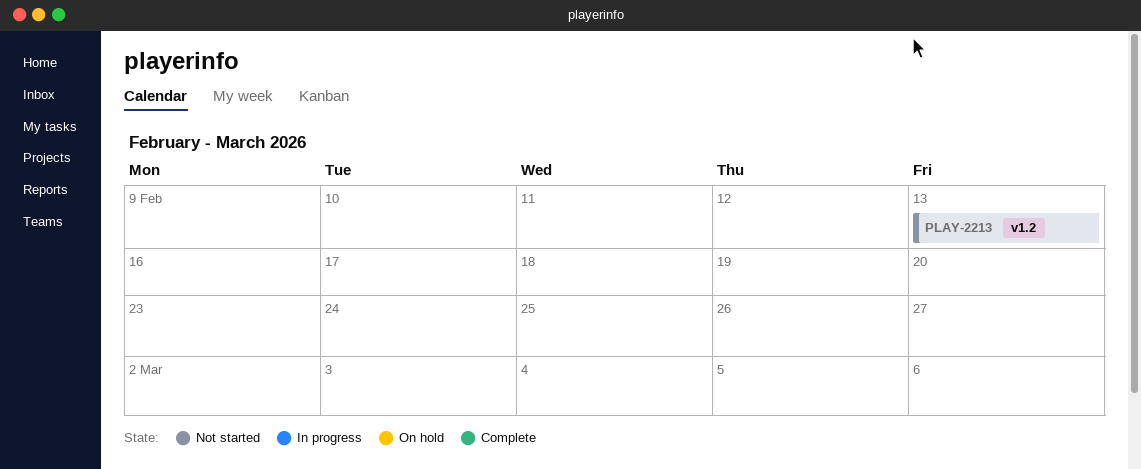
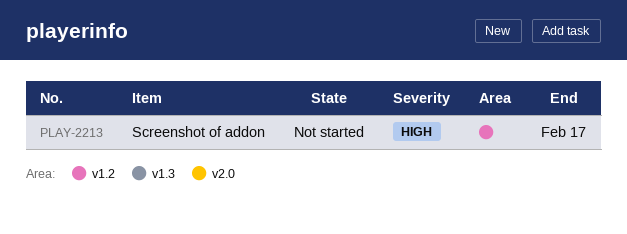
PLAY-2213, due: Feb 13 -> Feb 17

